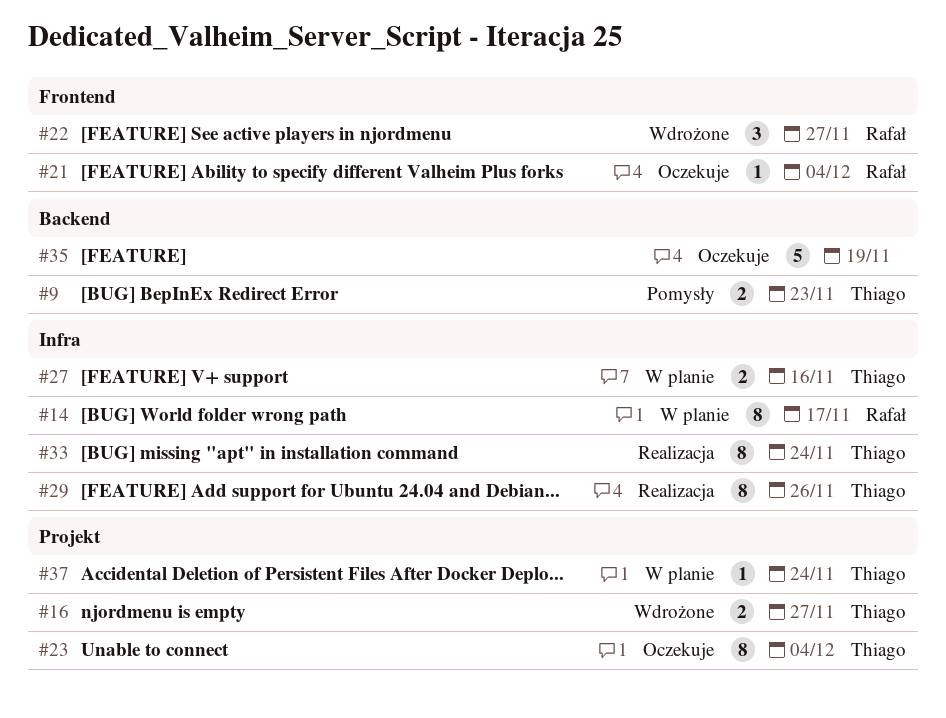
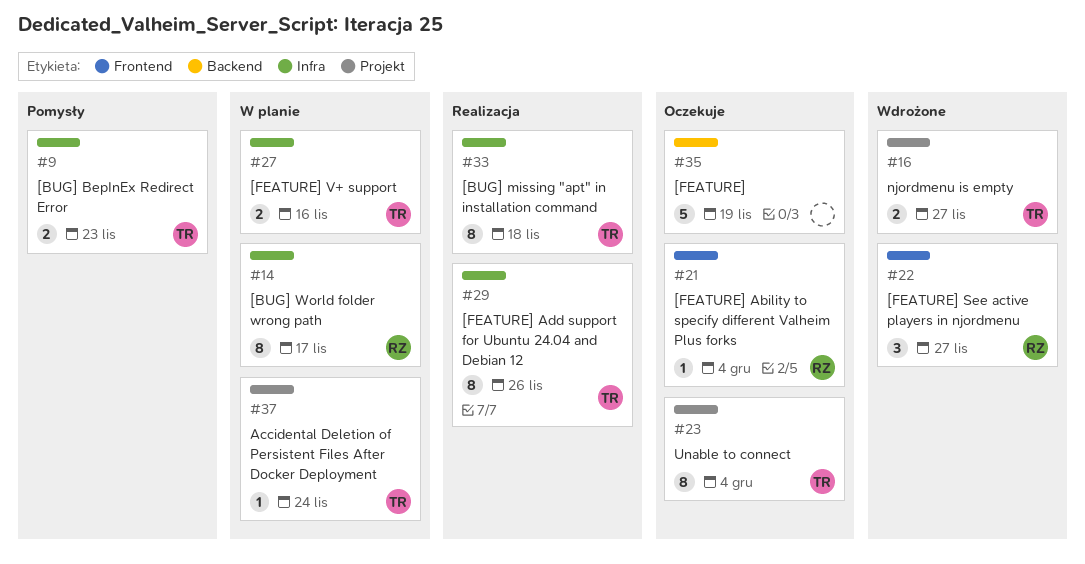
#9, label: Backend -> Infra
#33, due: Nov 24 -> Nov 18

